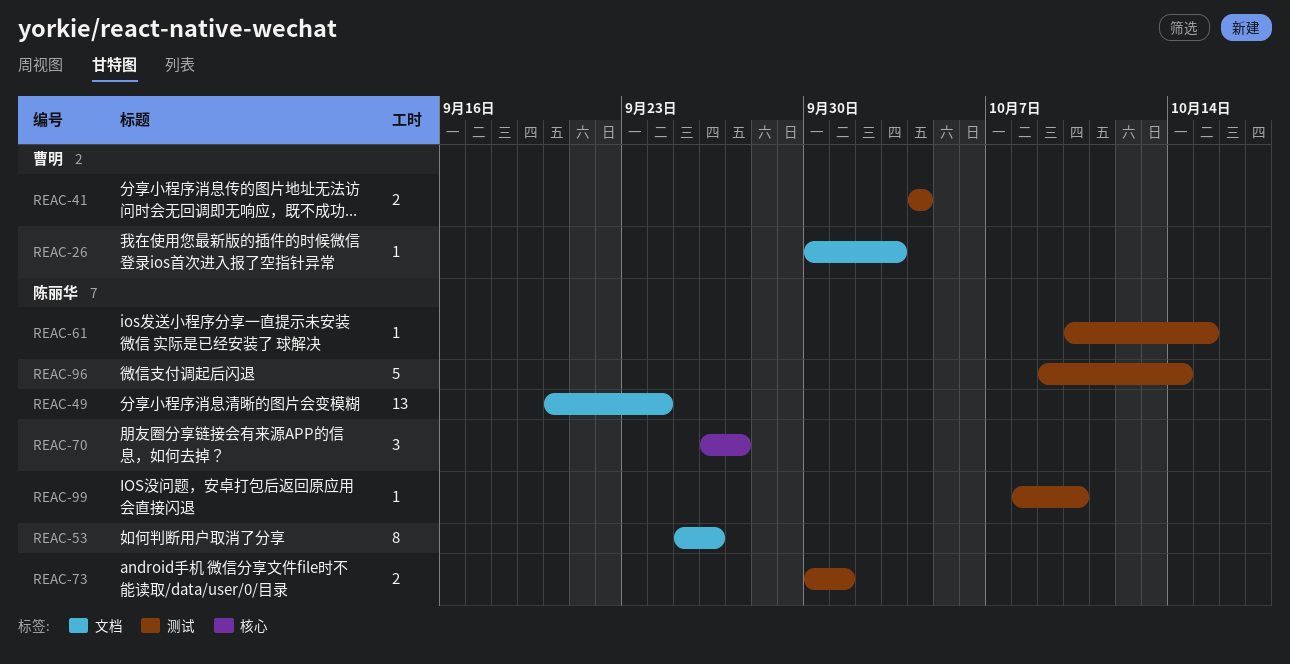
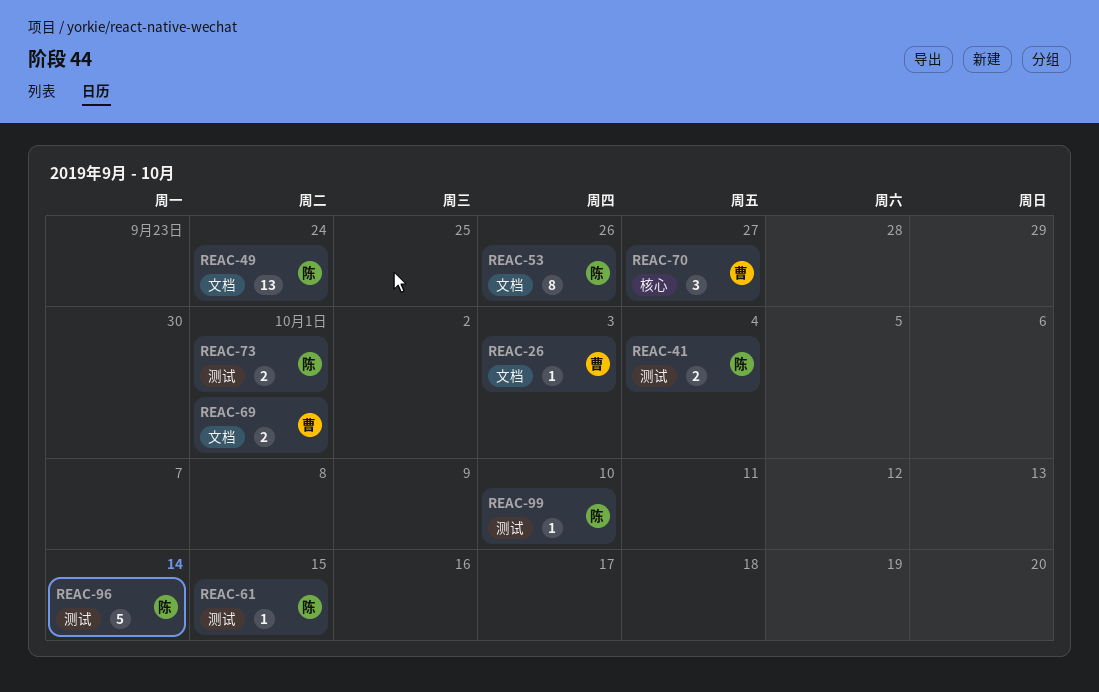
REAC-41, owner: 曹明 -> 陈丽华
REAC-69: none -> present
REAC-70, owner: 陈丽华 -> 曹明

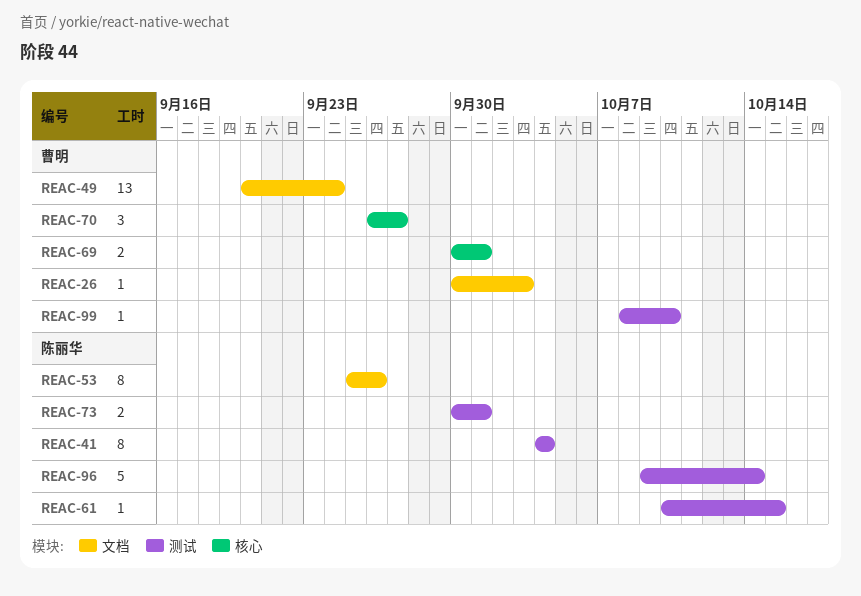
REAC-41, estimate: 2 -> 8
REAC-49, owner: 陈丽华 -> 曹明
REAC-69, label: 文档 -> 核心
REAC-99, owner: 陈丽华 -> 曹明

